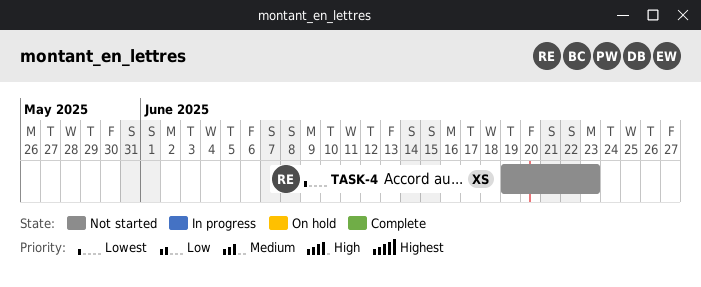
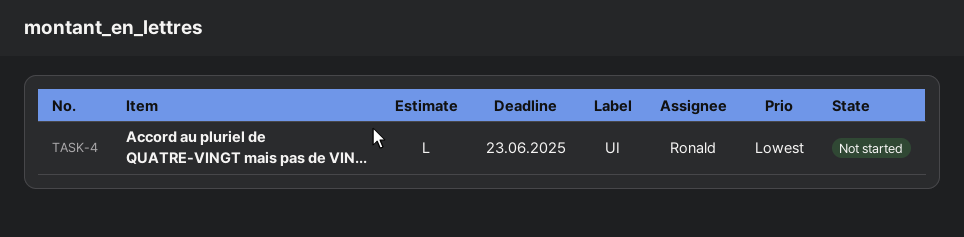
TASK-4, estimate: XS -> L

